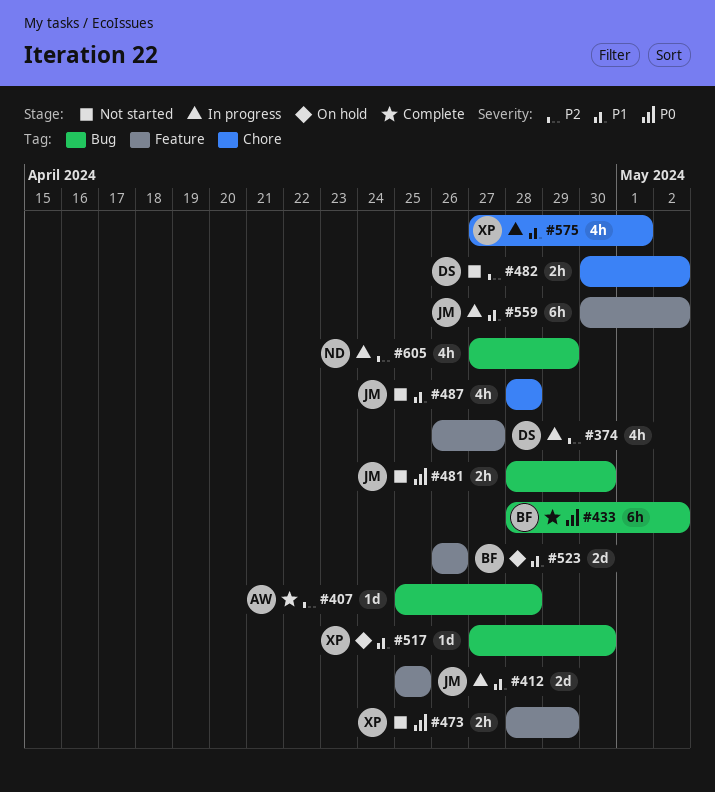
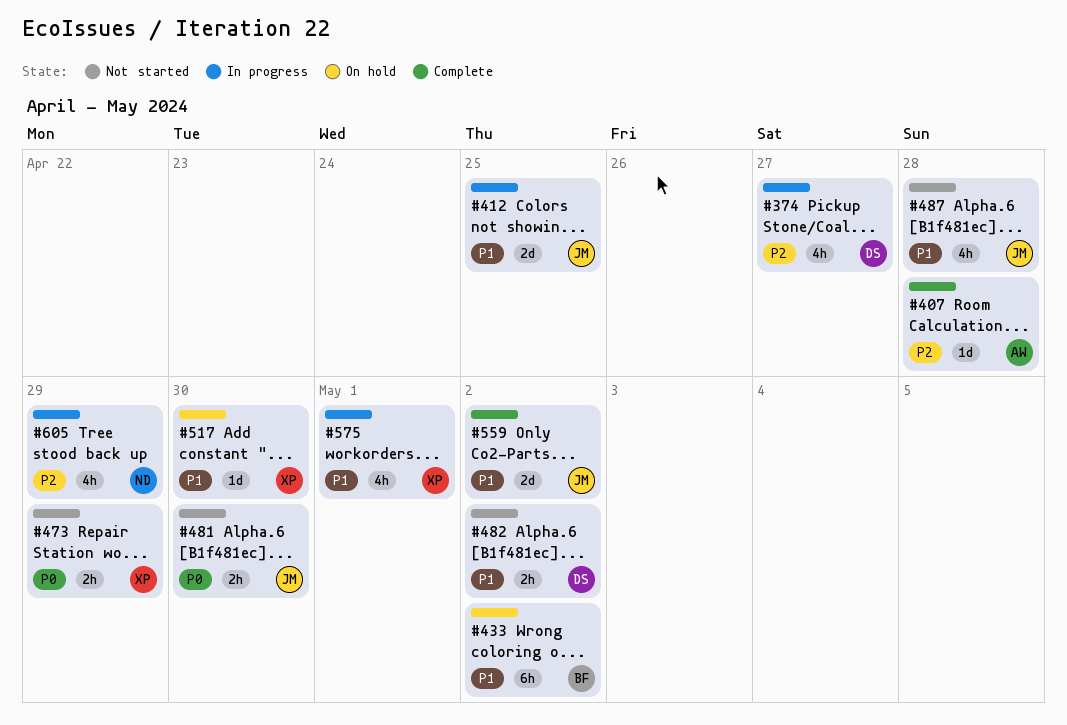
#433, status: Complete -> On hold
#433, priority: P0 -> P1
#482, priority: P2 -> P1
#523: present -> none
#559, status: In progress -> Complete
#559, estimate: 6h -> 2d

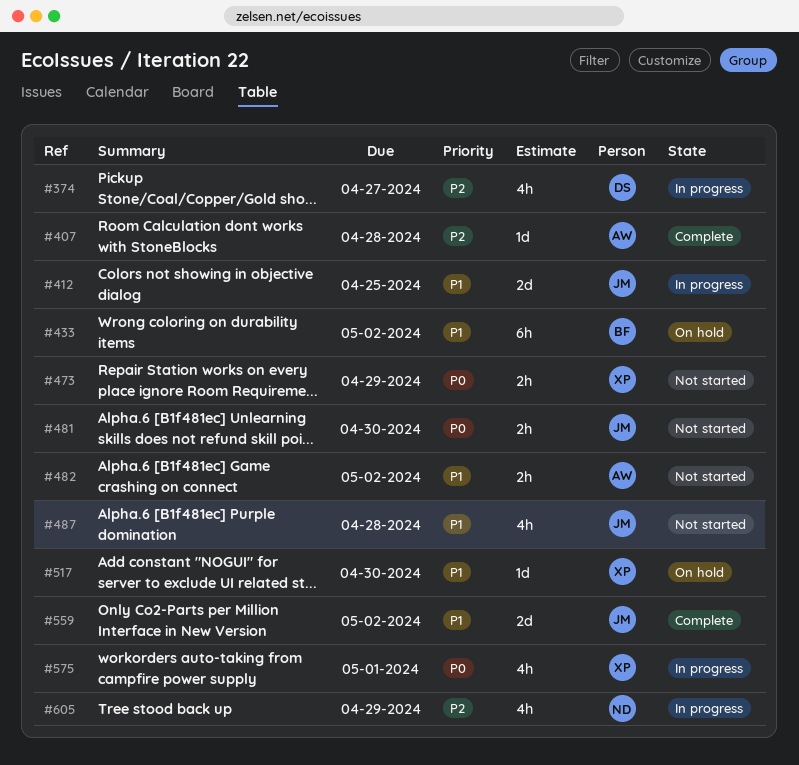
#482, owner: DS -> AW
#575, priority: P1 -> P0

